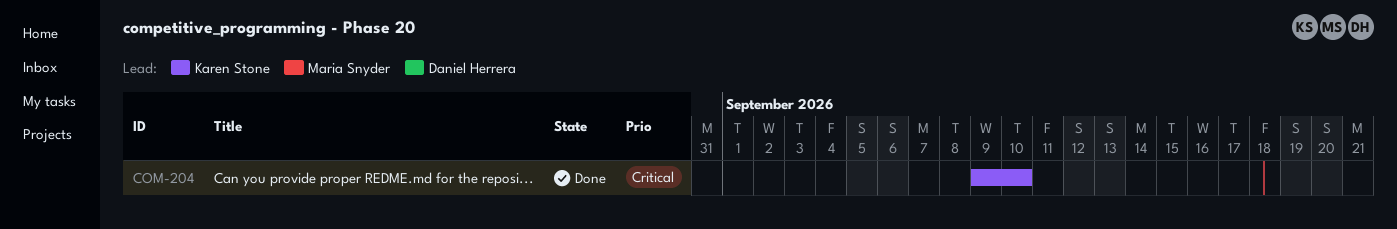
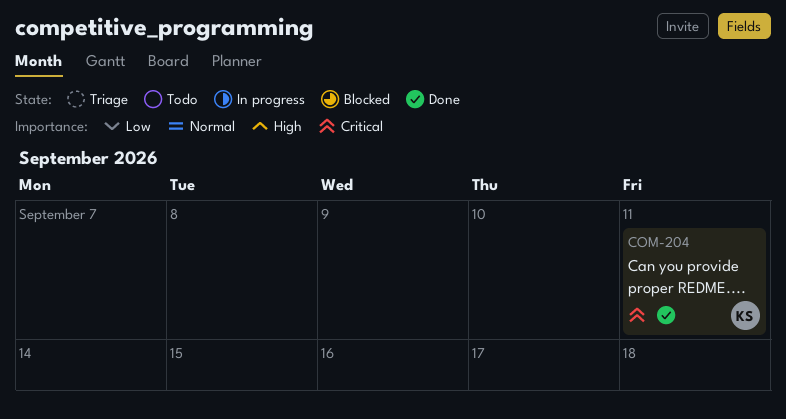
COM-204, due: Sep 10 -> Sep 11

